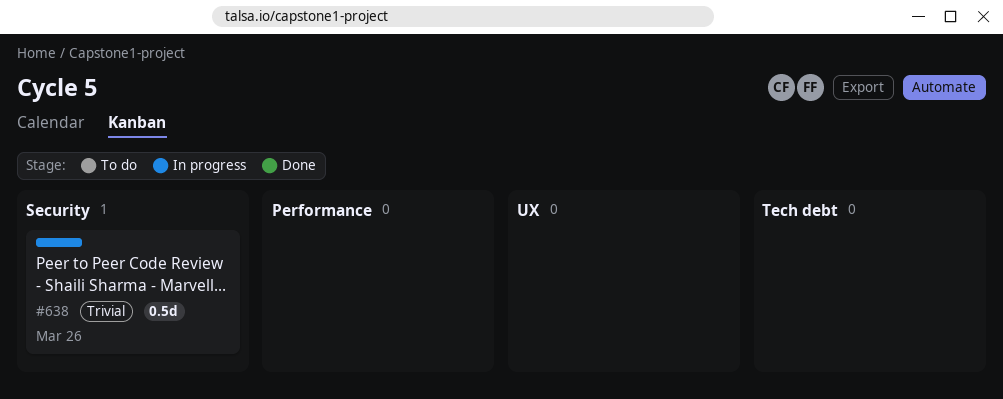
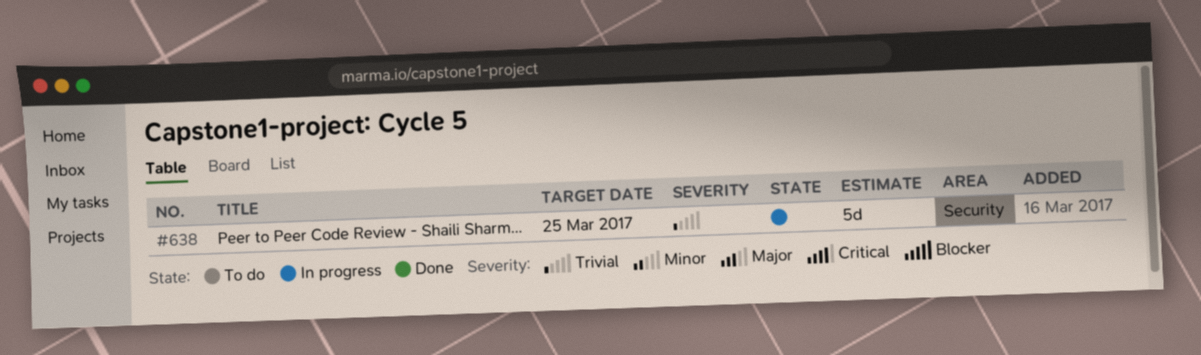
#638, estimate: 0.5d -> 5d
#638, due: Mar 26 -> Mar 25

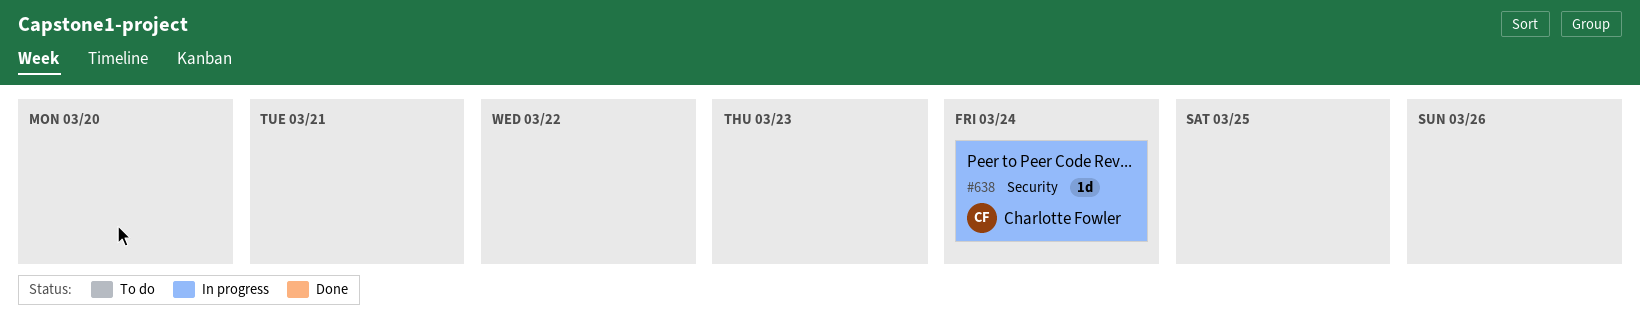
#638, estimate: 5d -> 1d
#638, due: Mar 25 -> Mar 24

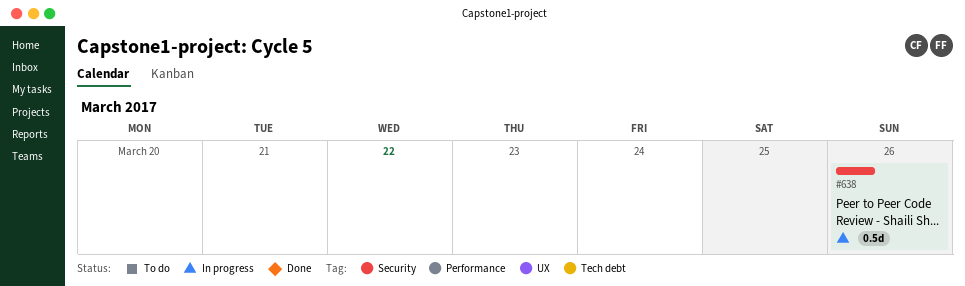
#638, estimate: 1d -> 0.5d
#638, due: Mar 24 -> Mar 26

